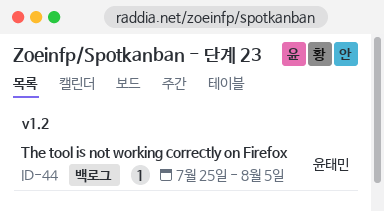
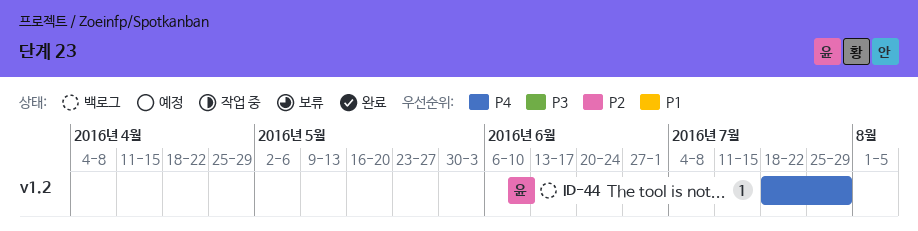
ID-44, start: Jul 25 -> Jul 18
ID-44, due: Aug 5 -> Jul 29

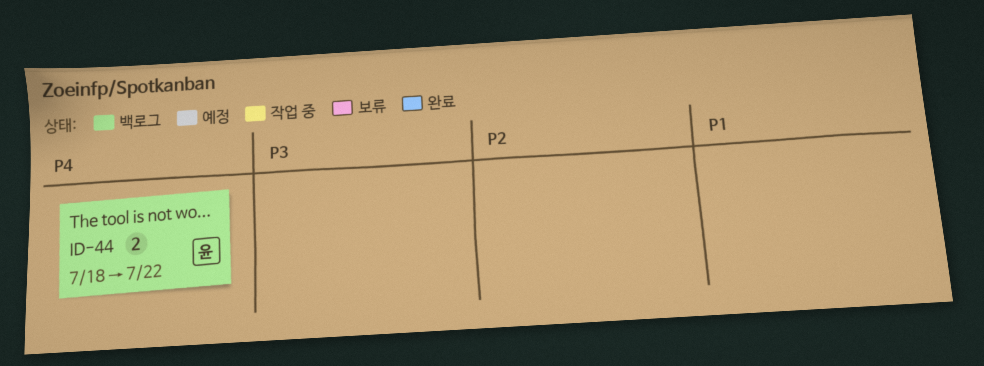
ID-44, estimate: 1 -> 2
ID-44, due: Jul 29 -> Jul 22

